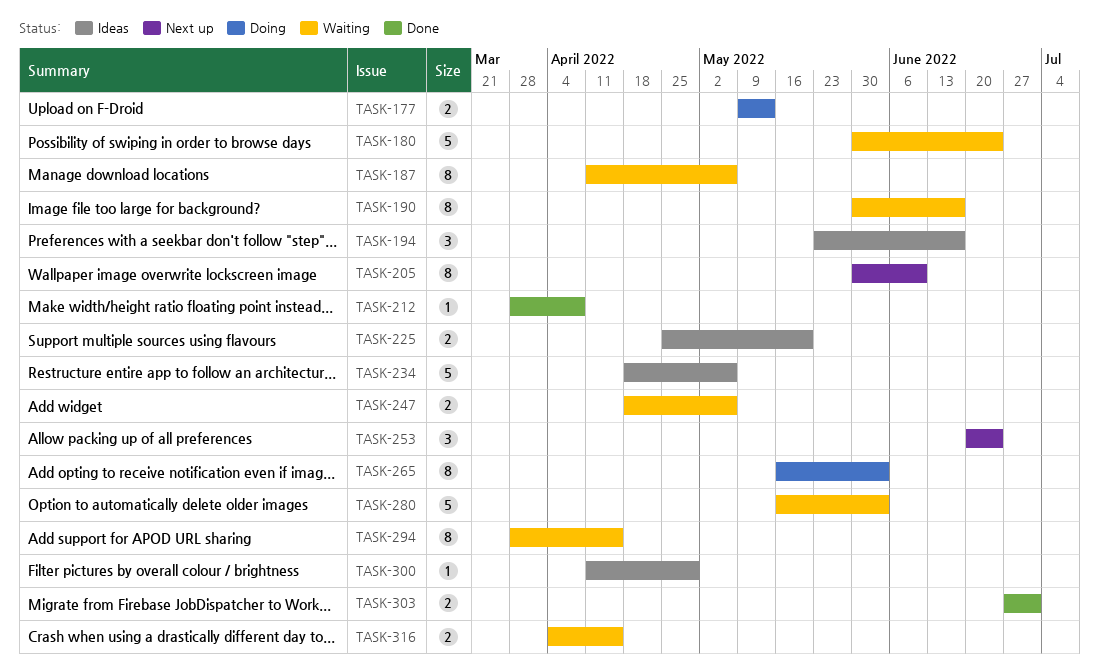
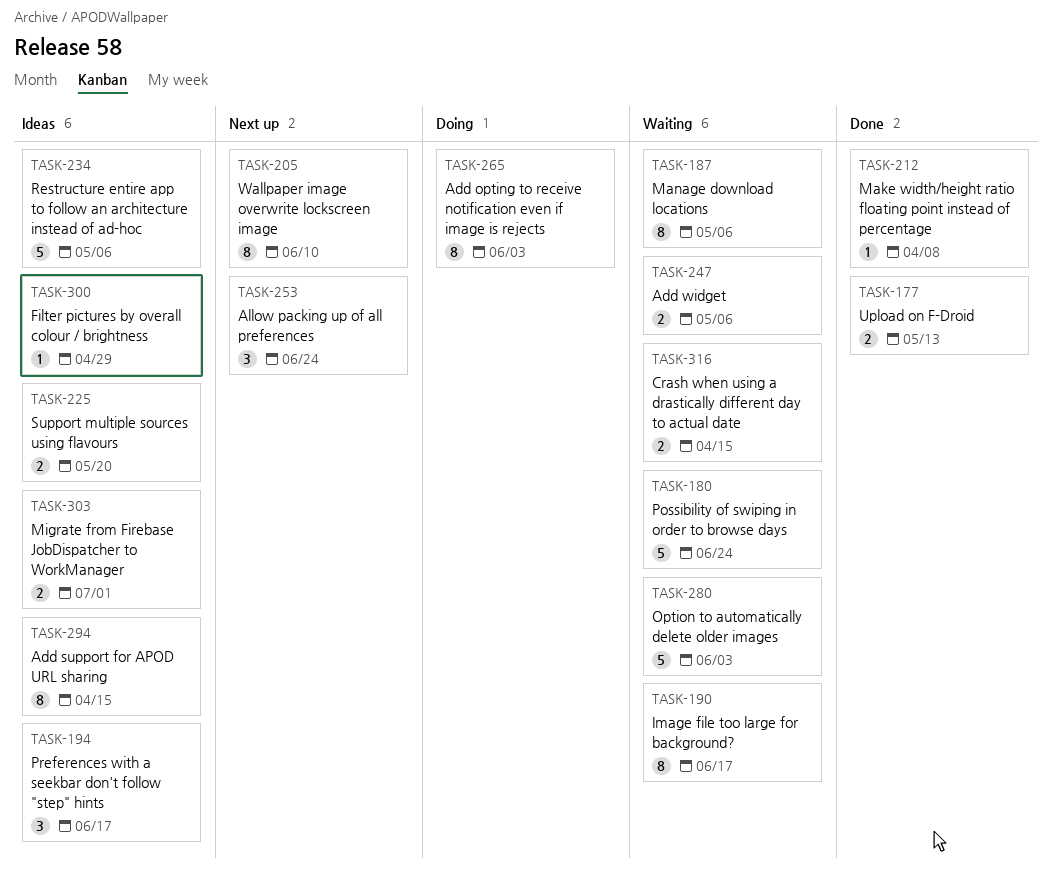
TASK-177, status: Doing -> Done
TASK-294, status: Waiting -> Ideas
TASK-303, status: Done -> Ideas

